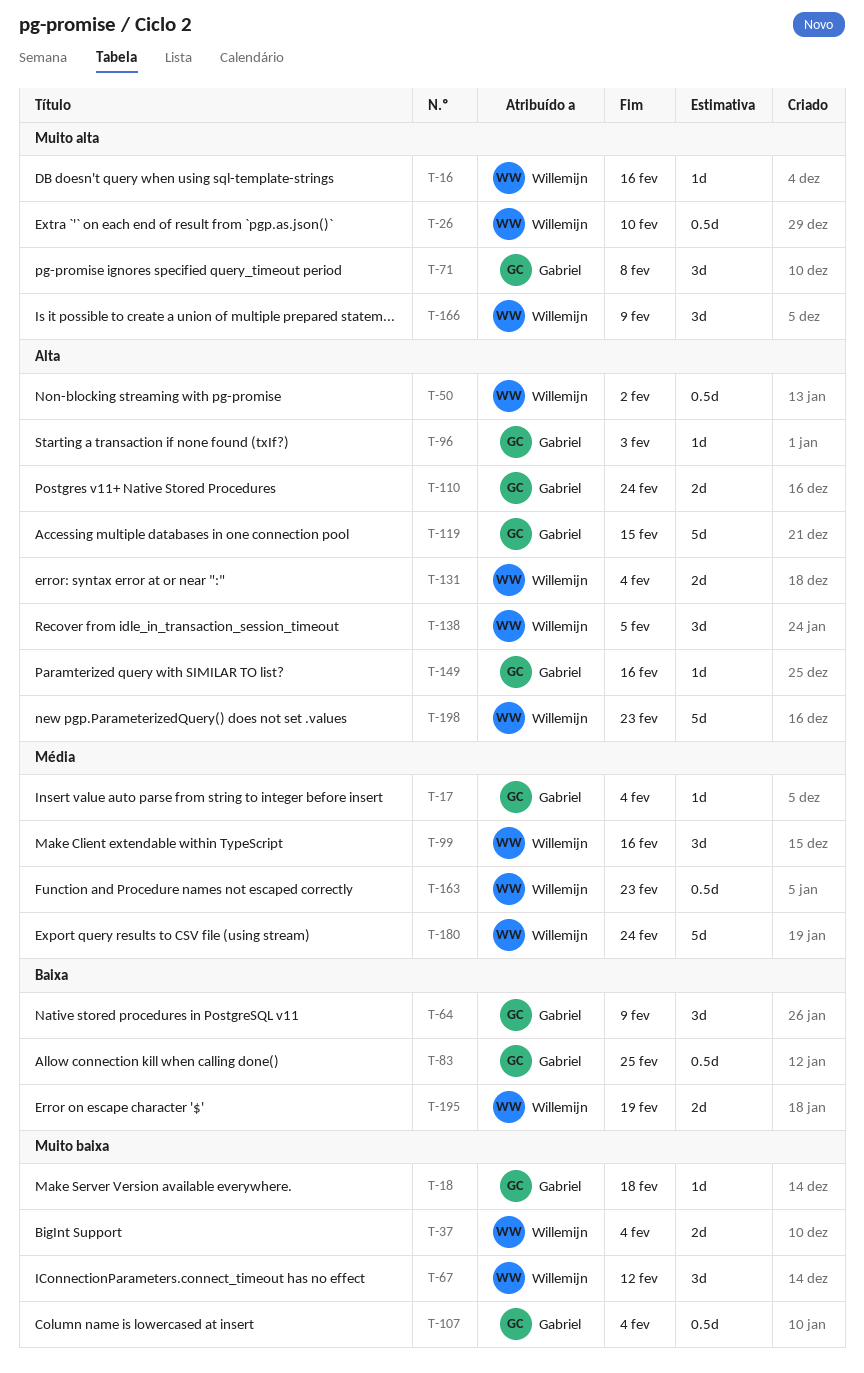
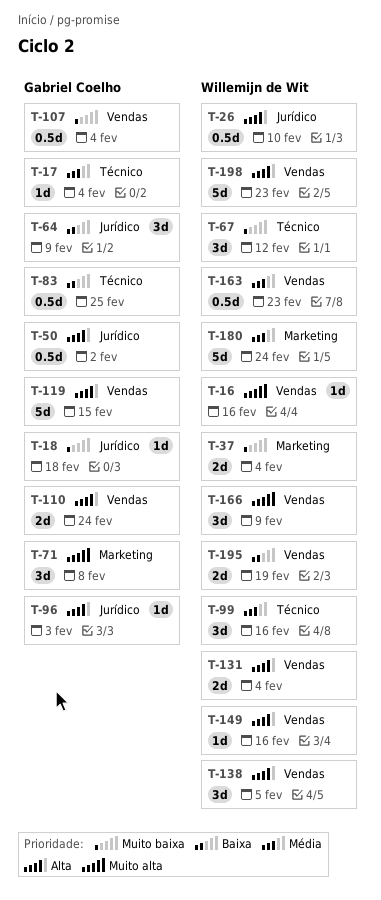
T-26, priority: Muito alta -> Alta
T-50, owner: Willemijn de Wit -> Gabriel Coelho
T-149, owner: Gabriel Coelho -> Willemijn de Wit

